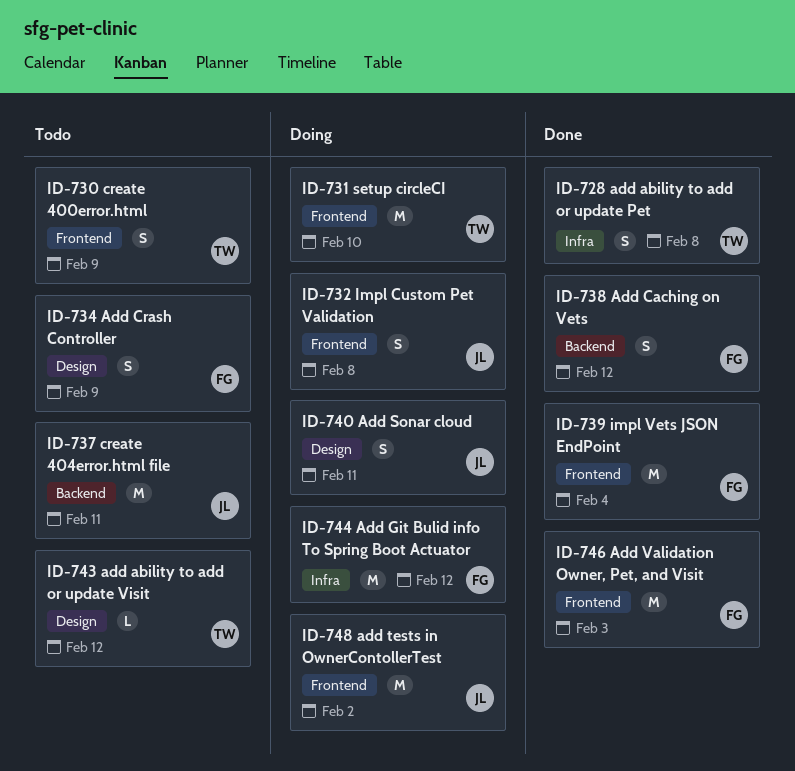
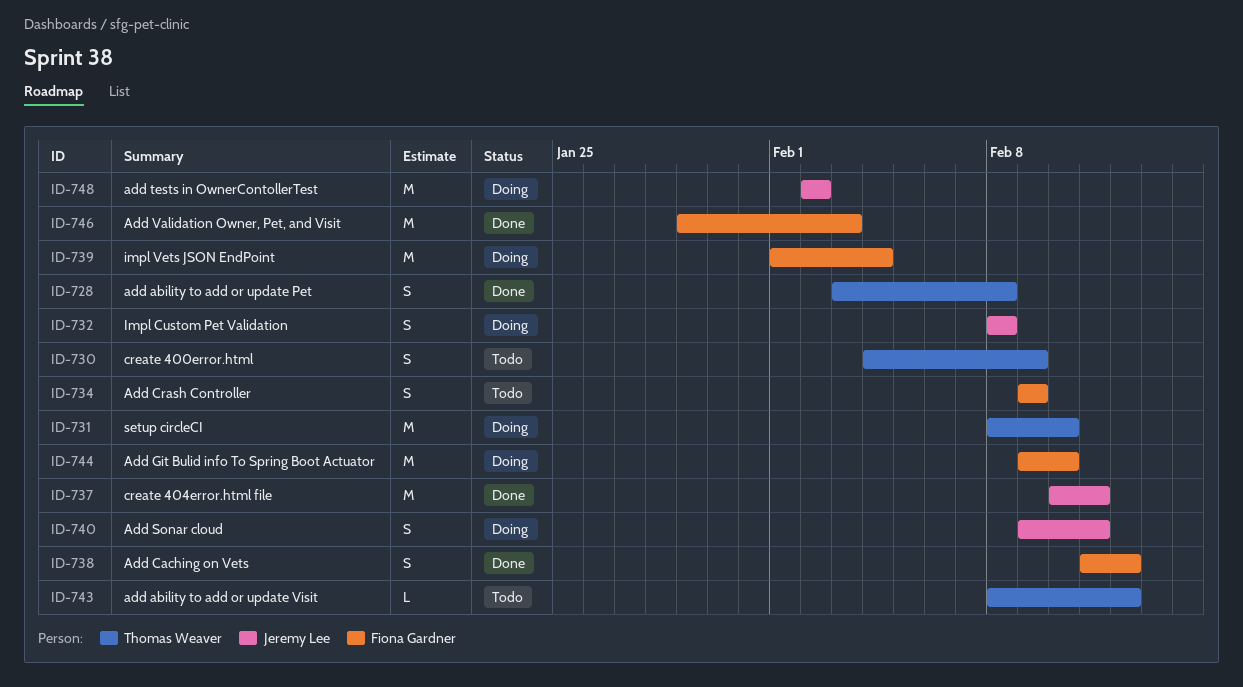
ID-737, status: Todo -> Done
ID-739, status: Done -> Doing
ID-744, due: Feb 12 -> Feb 10

